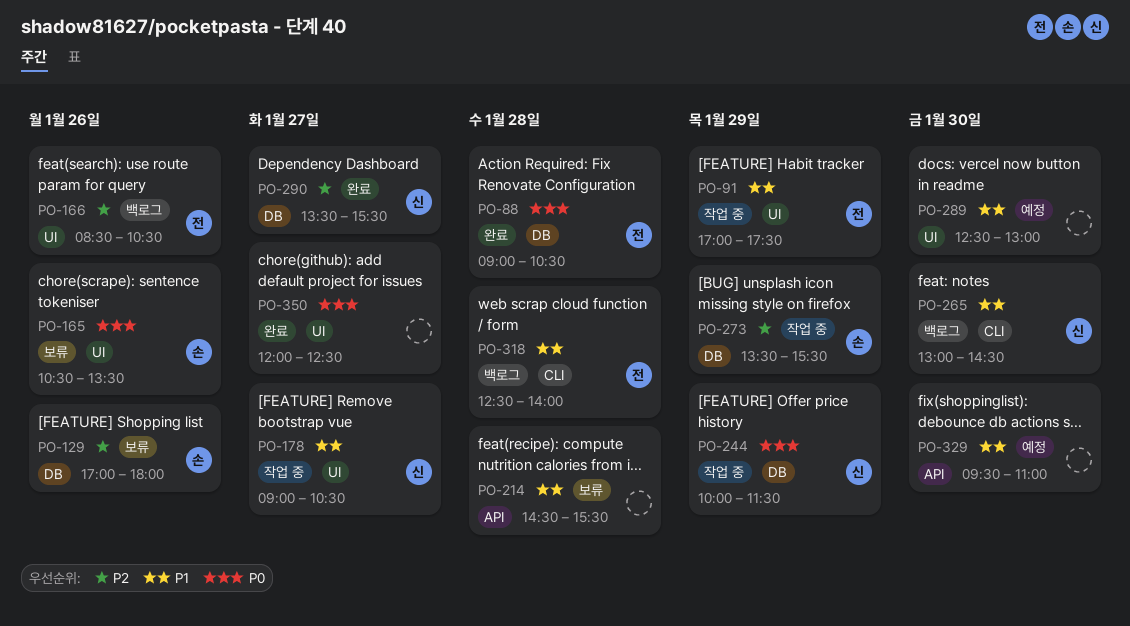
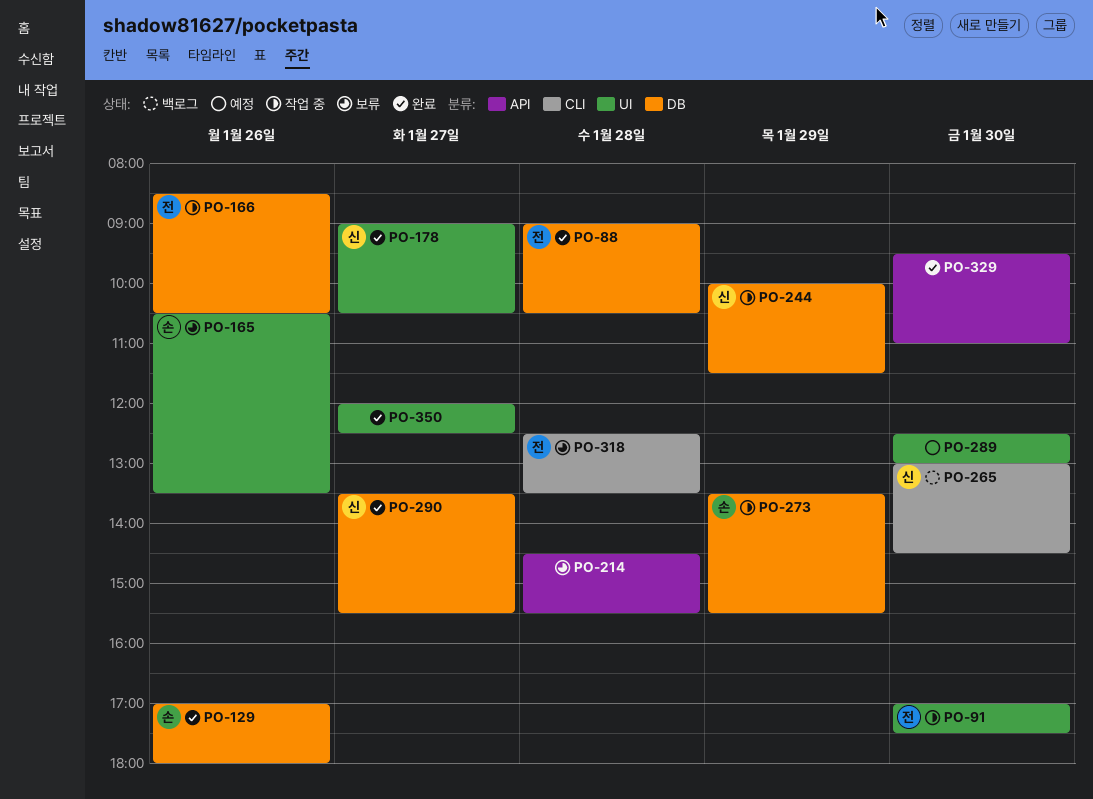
PO-91, day: Jan 29 -> Jan 30
PO-129, status: 보류 -> 완료
PO-166, status: 백로그 -> 작업 중
PO-166, label: UI -> DB
PO-178, status: 작업 중 -> 완료
PO-318, status: 백로그 -> 보류
PO-318, ends: 14:00 -> 13:30
PO-329, status: 예정 -> 완료

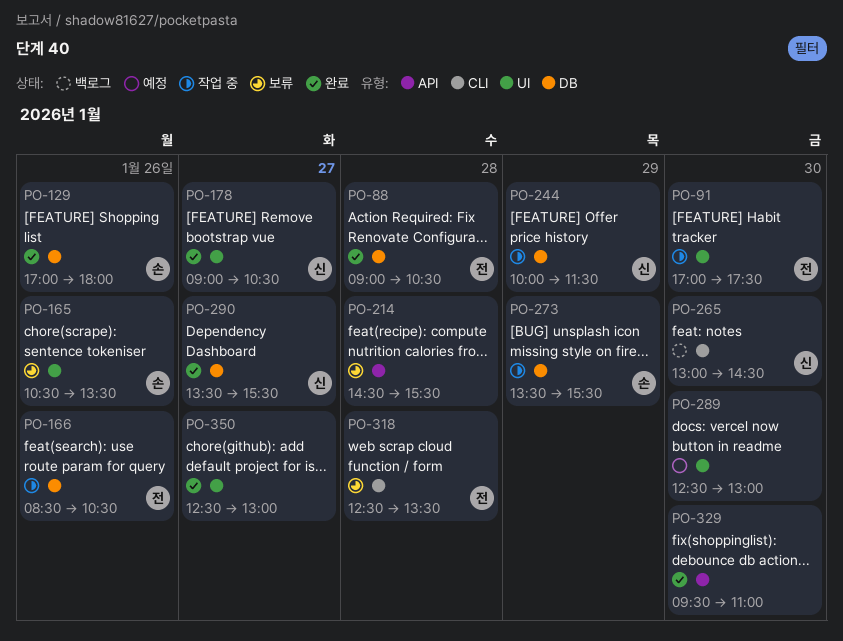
PO-350, begins: 12:00 -> 12:30
PO-350, ends: 12:30 -> 13:00

